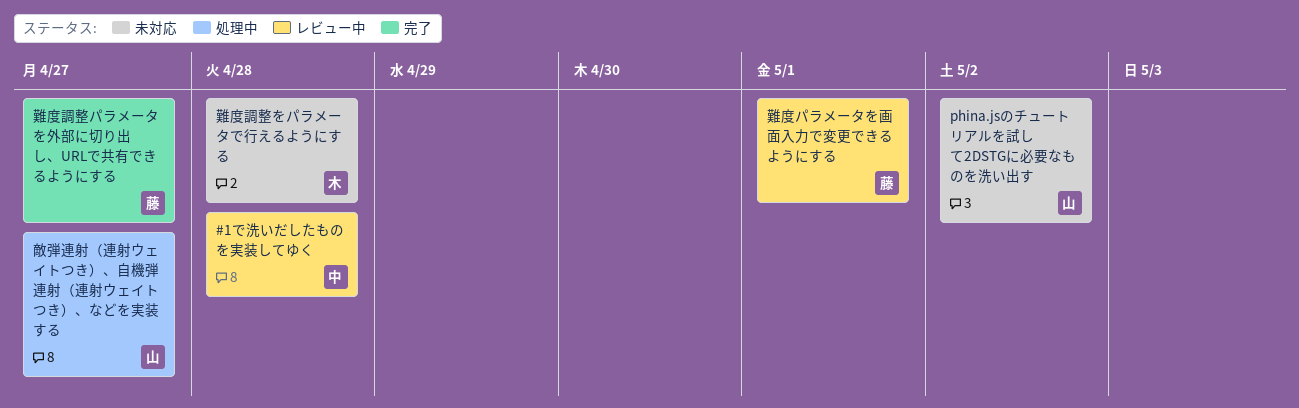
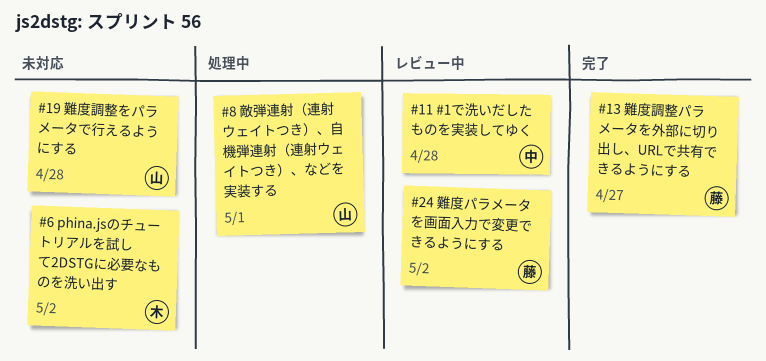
phina.jsのチュートリアルを試して2DSTGに必要なものを洗い出す, owner: 山 -> 木
敵弾連射（連射ウェイトつき）、自機弾連射（連射ウェイトつき）、などを実装する, due: Apr 27 -> May 1
難度パラメータを画面入力で変更できるようにする, due: May 1 -> May 2
難度調整をパラメータで行えるようにする, owner: 木 -> 山

